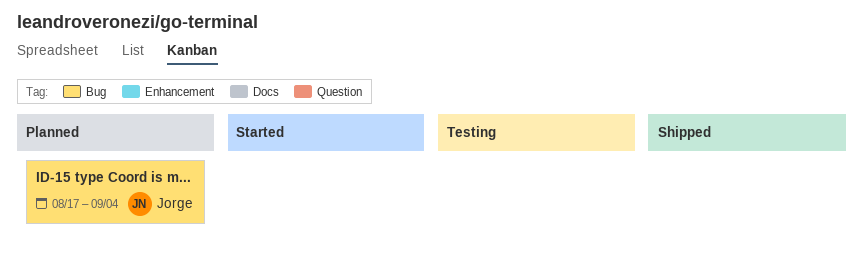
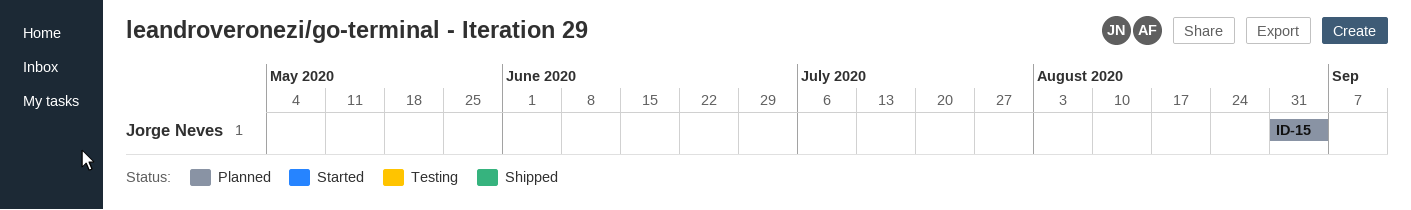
ID-15, start: Aug 17 -> Aug 31

